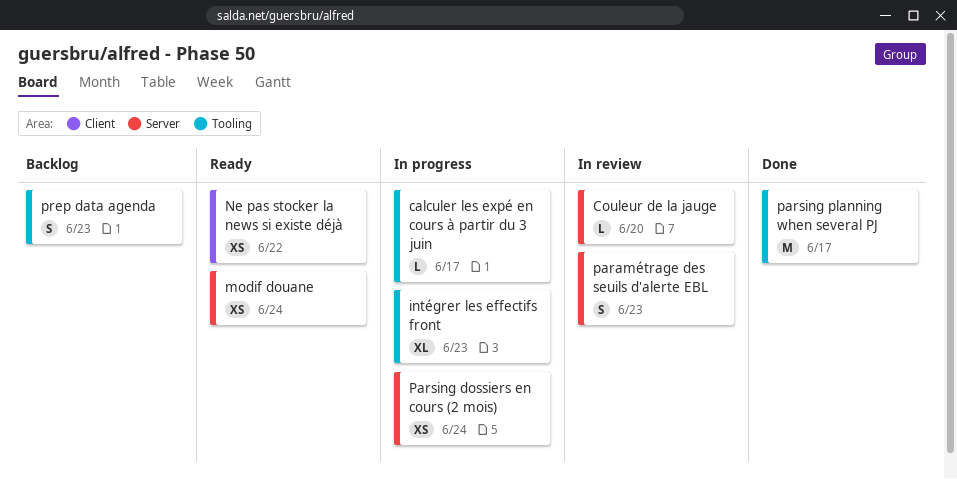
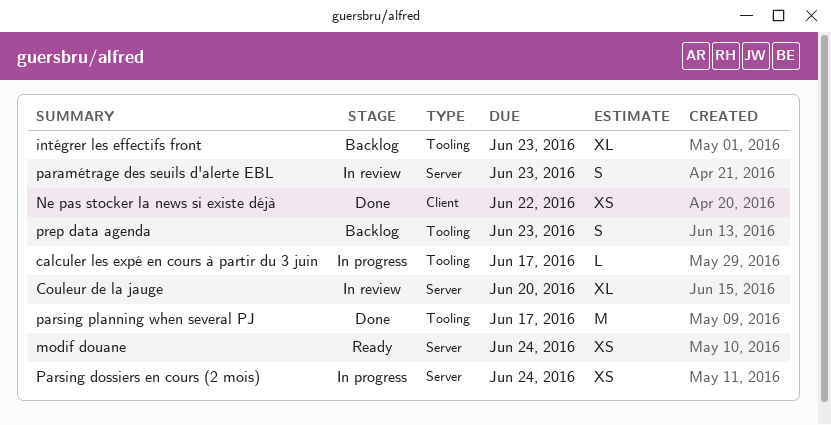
Couleur de la jauge, estimate: L -> XL
intégrer les effectifs front, status: In progress -> Backlog
Ne pas stocker la news si existe déjà, status: Ready -> Done

